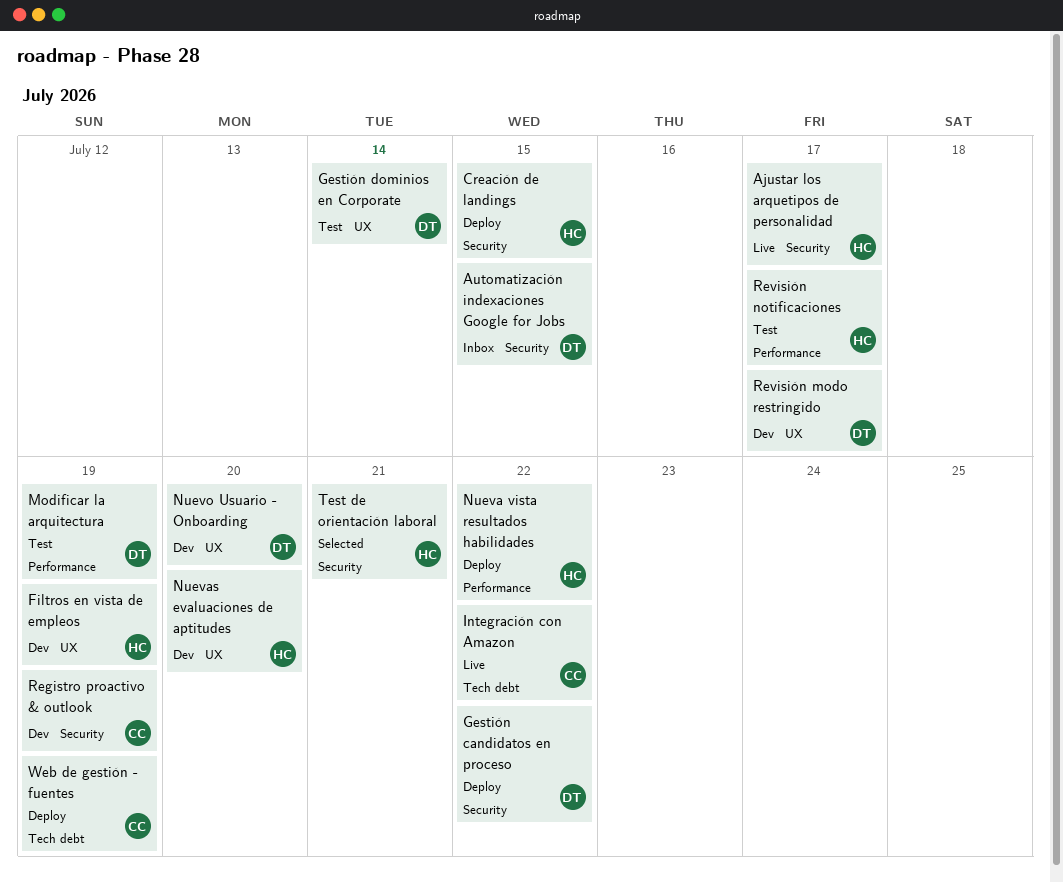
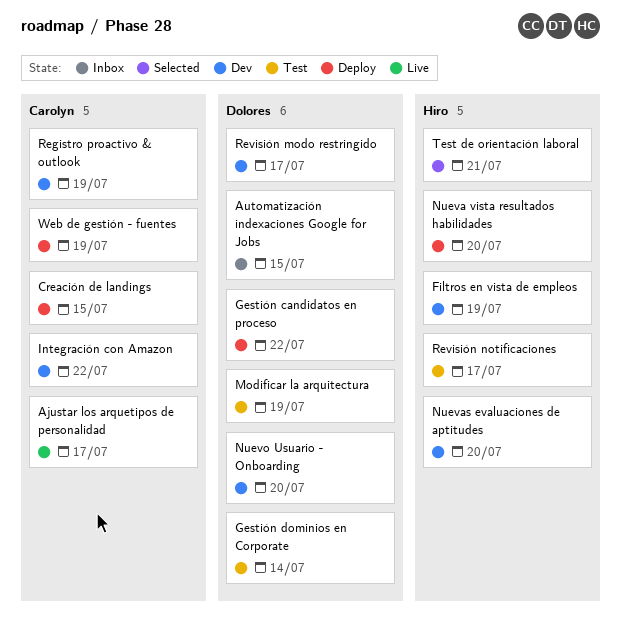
Ajustar los arquetipos de personalidad, owner: Hiro -> Carolyn
Creación de landings, owner: Hiro -> Carolyn
Integración con Amazon, status: Live -> Dev
Nueva vista resultados habilidades, due: Jul 22 -> Jul 20

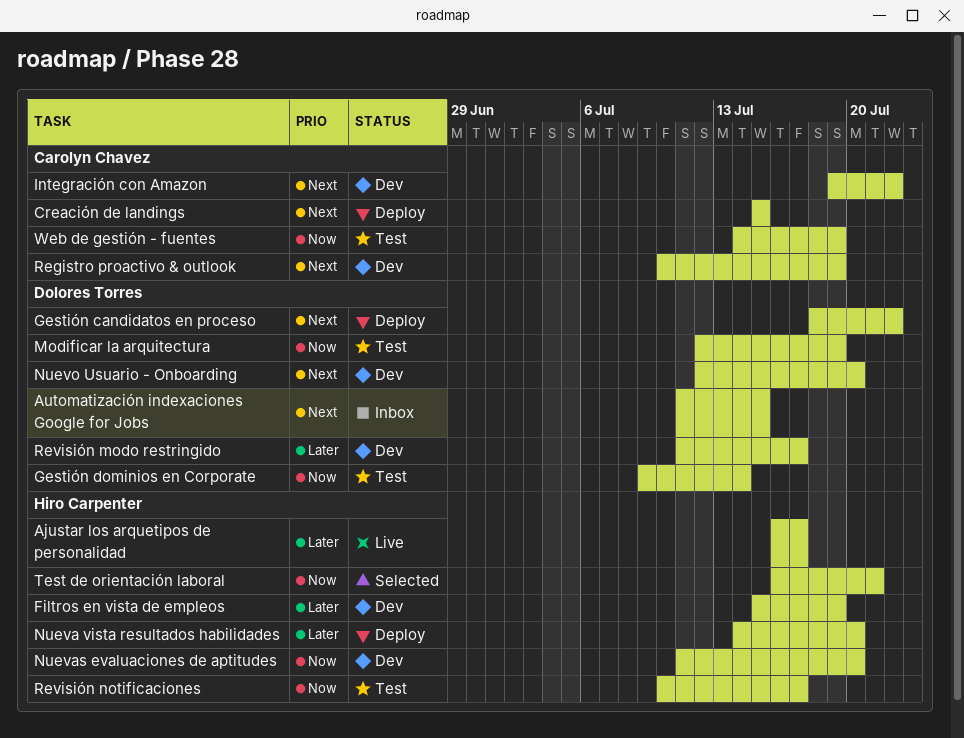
Ajustar los arquetipos de personalidad, owner: Carolyn Chavez -> Hiro Carpenter
Web de gestión - fuentes, status: Deploy -> Test

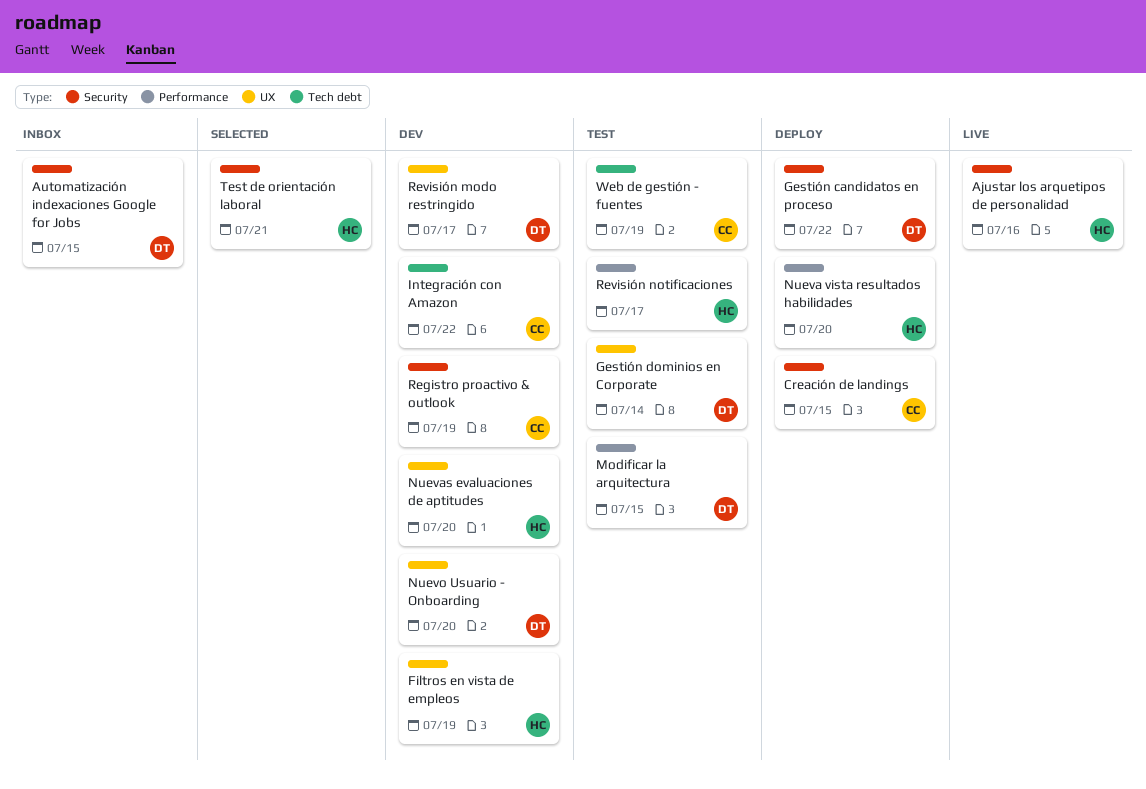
Ajustar los arquetipos de personalidad, due: Jul 17 -> Jul 16
Modificar la arquitectura, due: Jul 19 -> Jul 15

